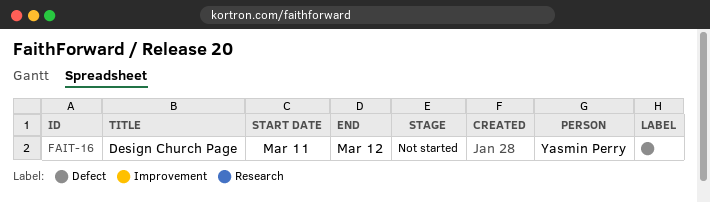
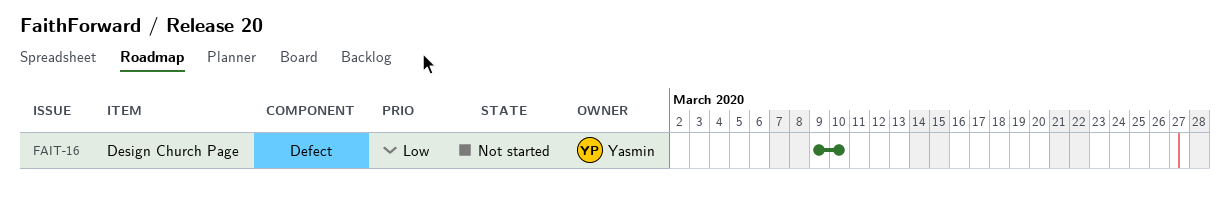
FAIT-16, start: Mar 11 -> Mar 9
FAIT-16, due: Mar 12 -> Mar 10

